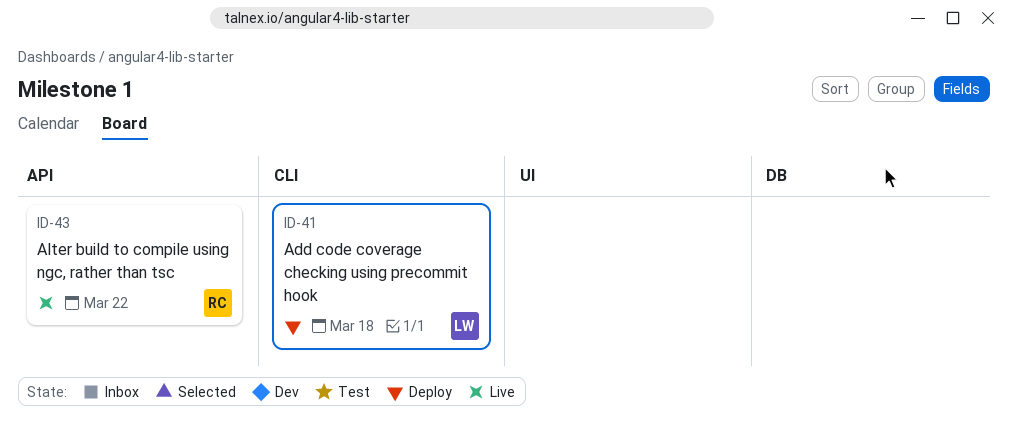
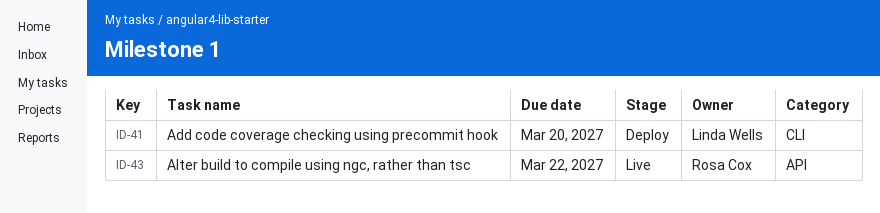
ID-41, due: Mar 18 -> Mar 20

